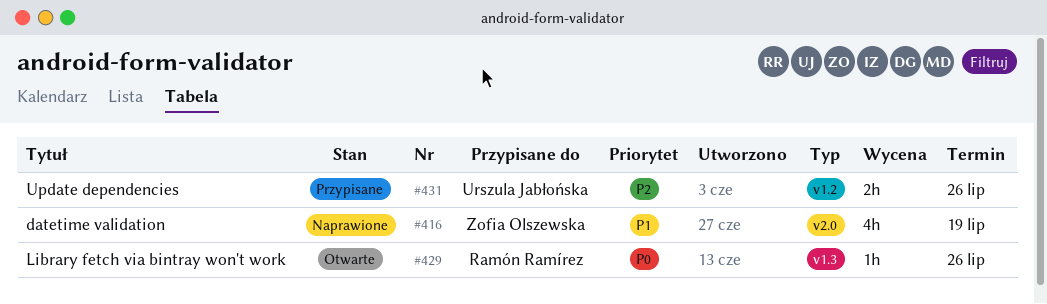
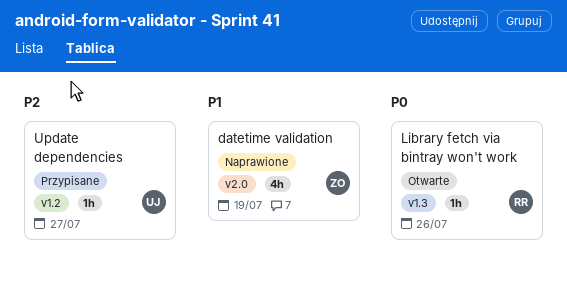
Update dependencies, estimate: 2h -> 1h
Update dependencies, due: Jul 26 -> Jul 27

